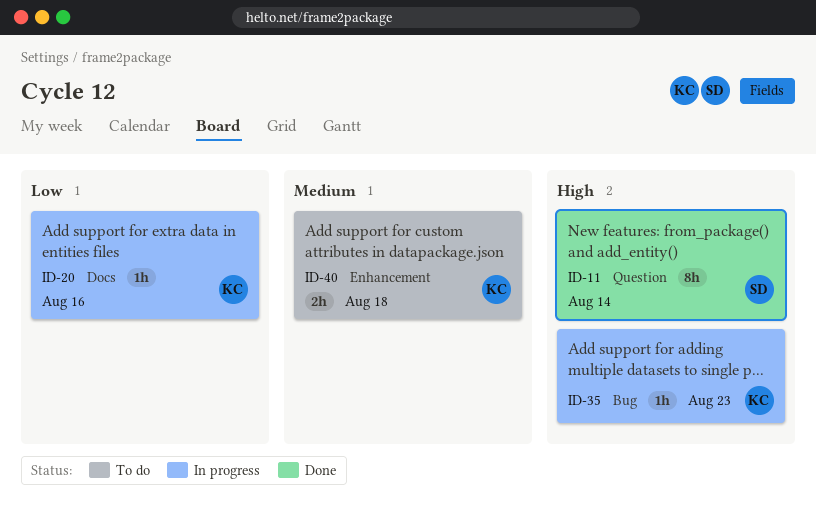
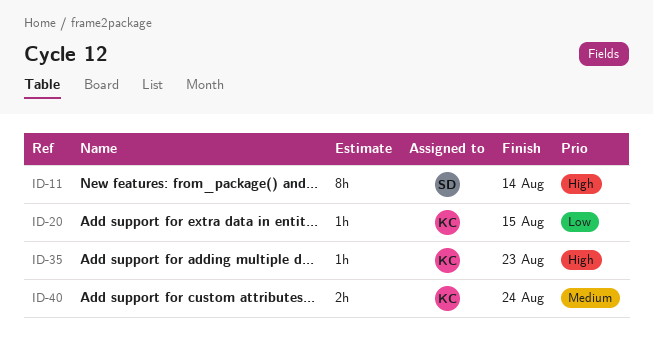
ID-20, due: Aug 16 -> Aug 15
ID-40, due: Aug 18 -> Aug 24

